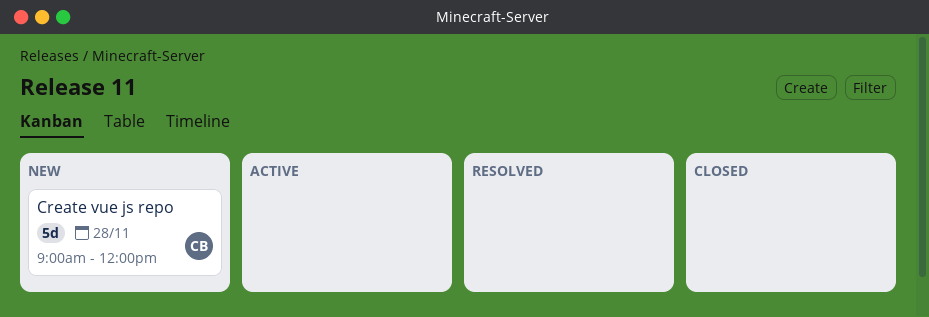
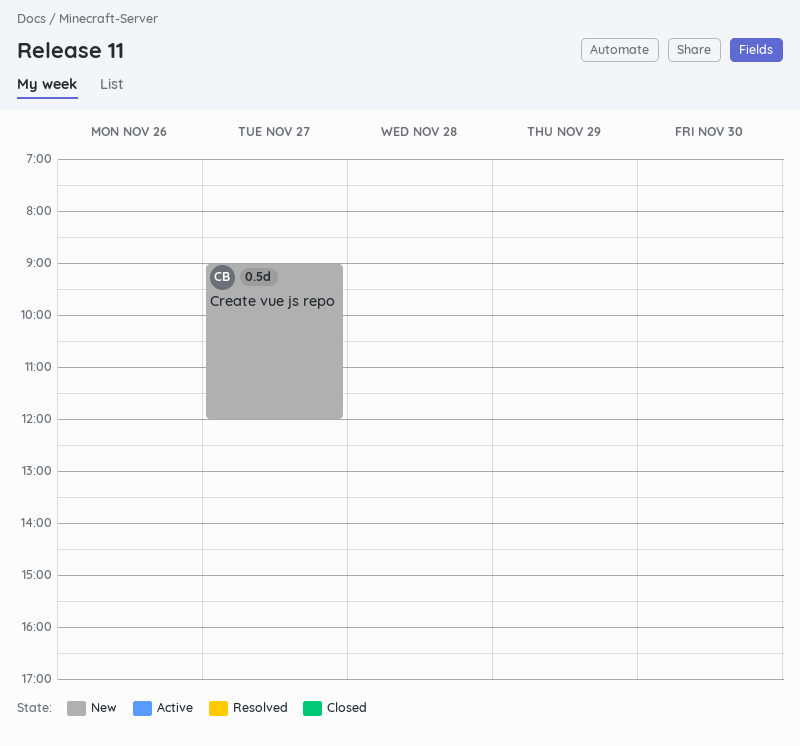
Create vue js repo, estimate: 5d -> 0.5d
Create vue js repo, day: Nov 28 -> Nov 27

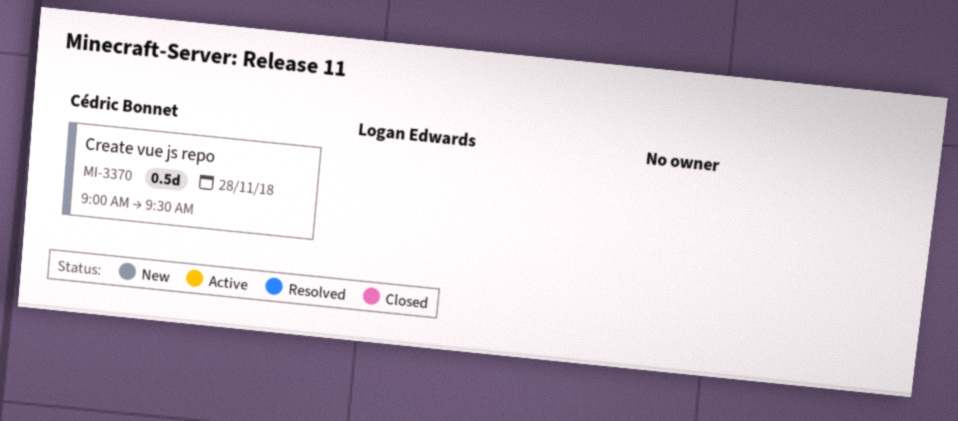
Create vue js repo, day: Nov 27 -> Nov 28
Create vue js repo, ends: 12:00 -> 09:30

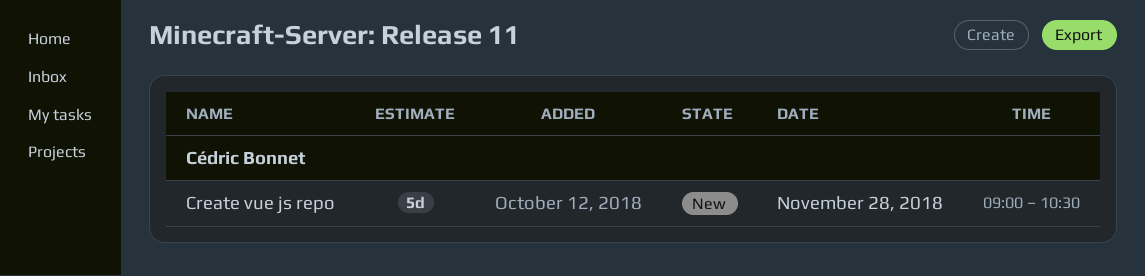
Create vue js repo, estimate: 0.5d -> 5d
Create vue js repo, ends: 09:30 -> 10:30

